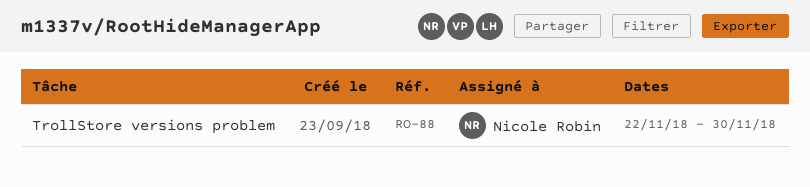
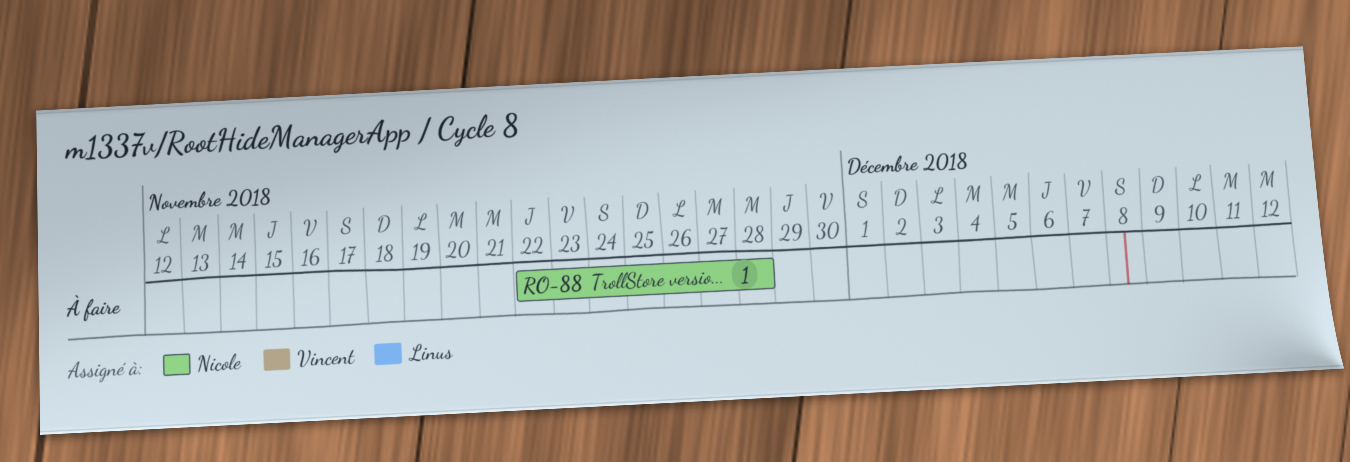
RO-88, due: Nov 30 -> Nov 28

